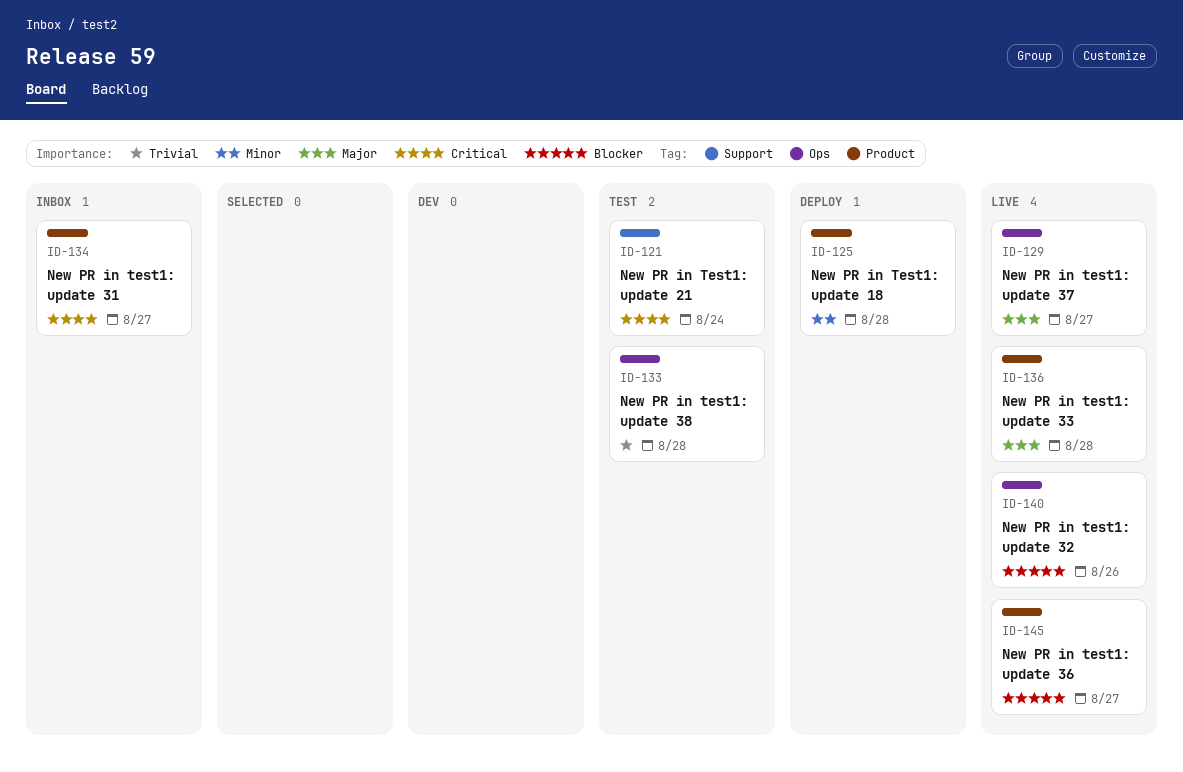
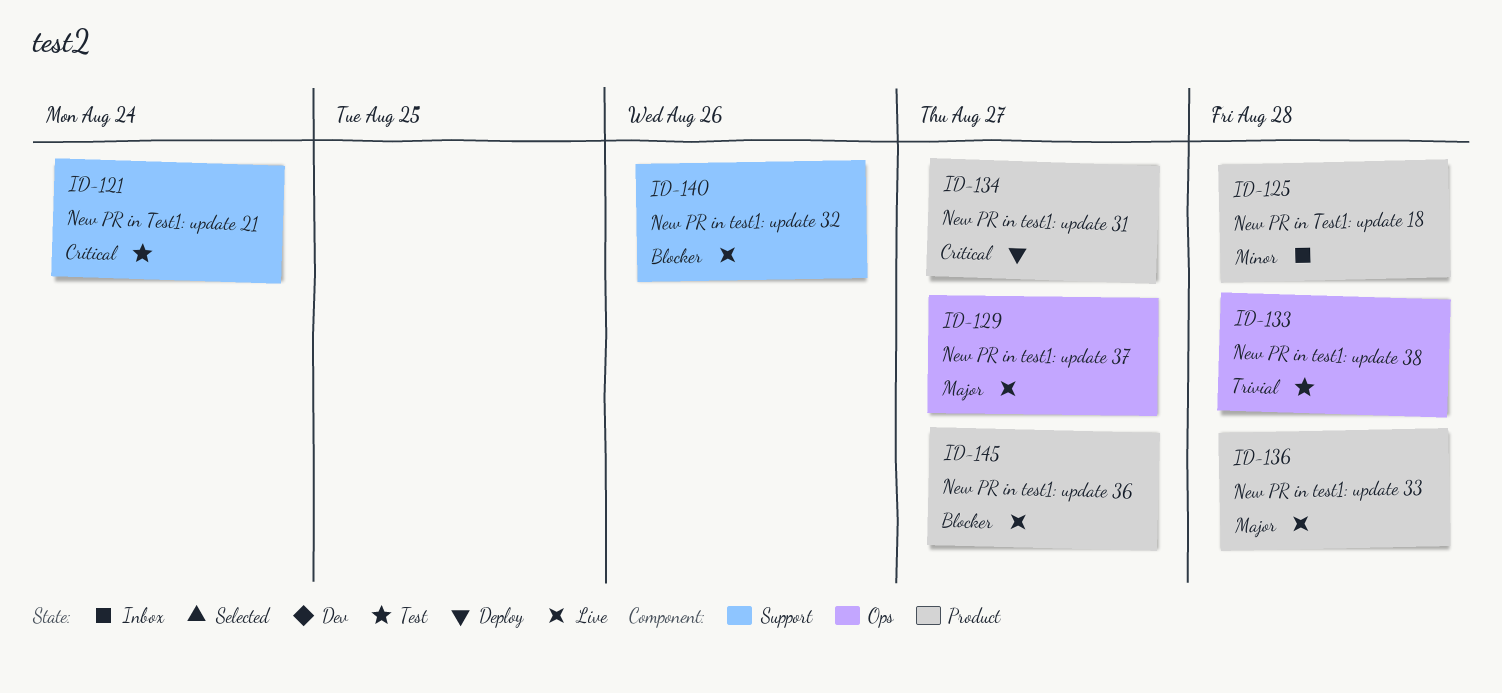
ID-125, status: Deploy -> Inbox
ID-134, status: Inbox -> Deploy
ID-140, label: Ops -> Support

